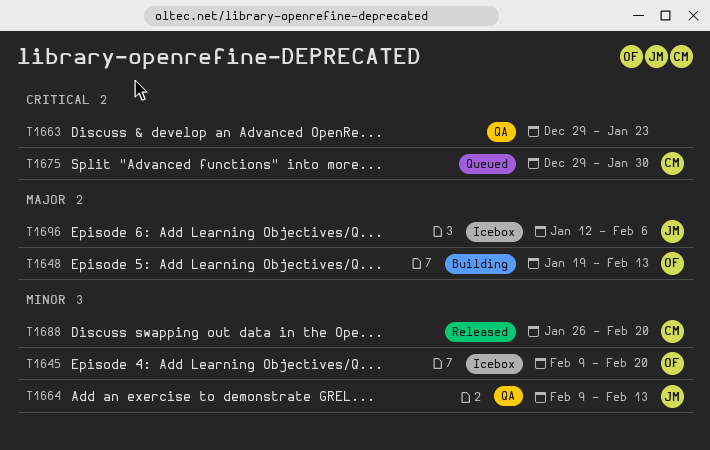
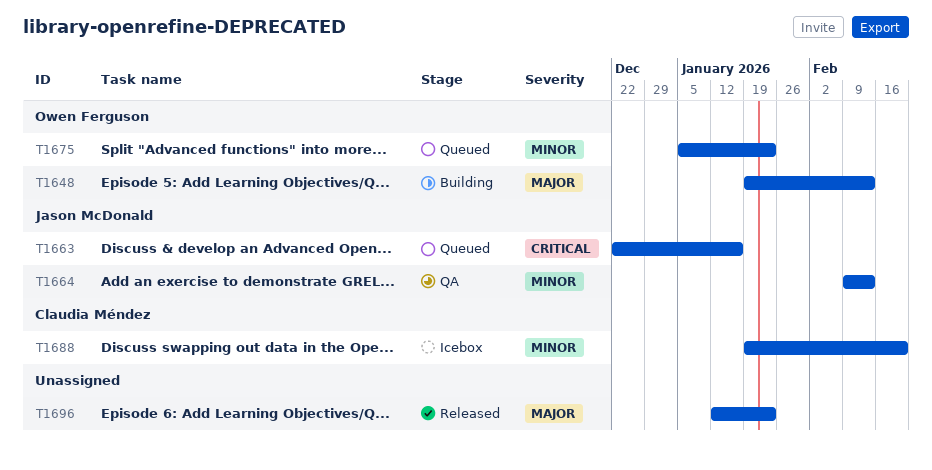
T1645: present -> none
T1663, status: QA -> Queued
T1663, owner: none -> Jason McDonald
T1663, start: Dec 29 -> Dec 22
T1663, due: Jan 23 -> Jan 16
T1675, owner: Claudia Méndez -> Owen Ferguson
T1675, priority: Critical -> Minor
T1675, start: Dec 29 -> Jan 5
T1675, due: Jan 30 -> Jan 23
T1688, status: Released -> Icebox
T1688, start: Jan 26 -> Jan 19
T1696, status: Icebox -> Released
T1696, owner: Jason McDonald -> none
T1696, due: Feb 6 -> Jan 23

